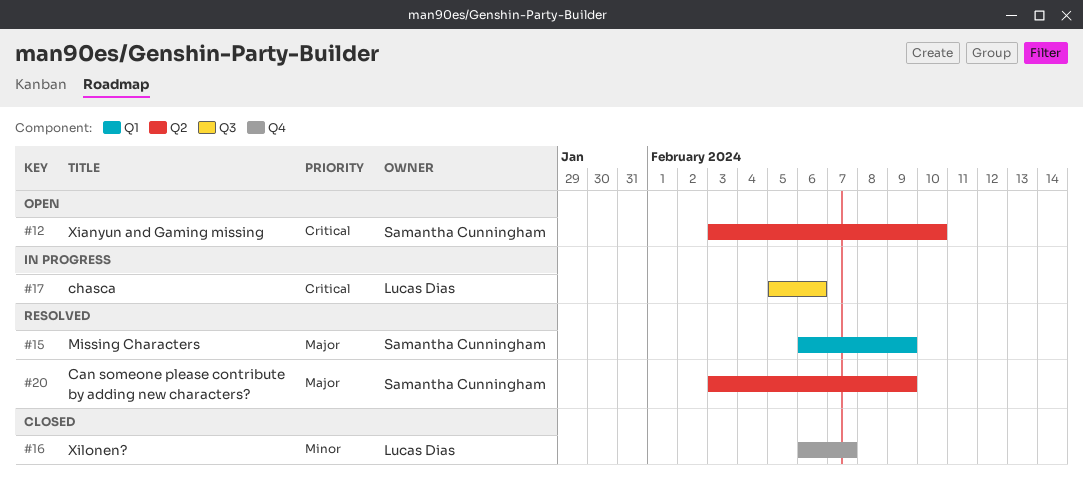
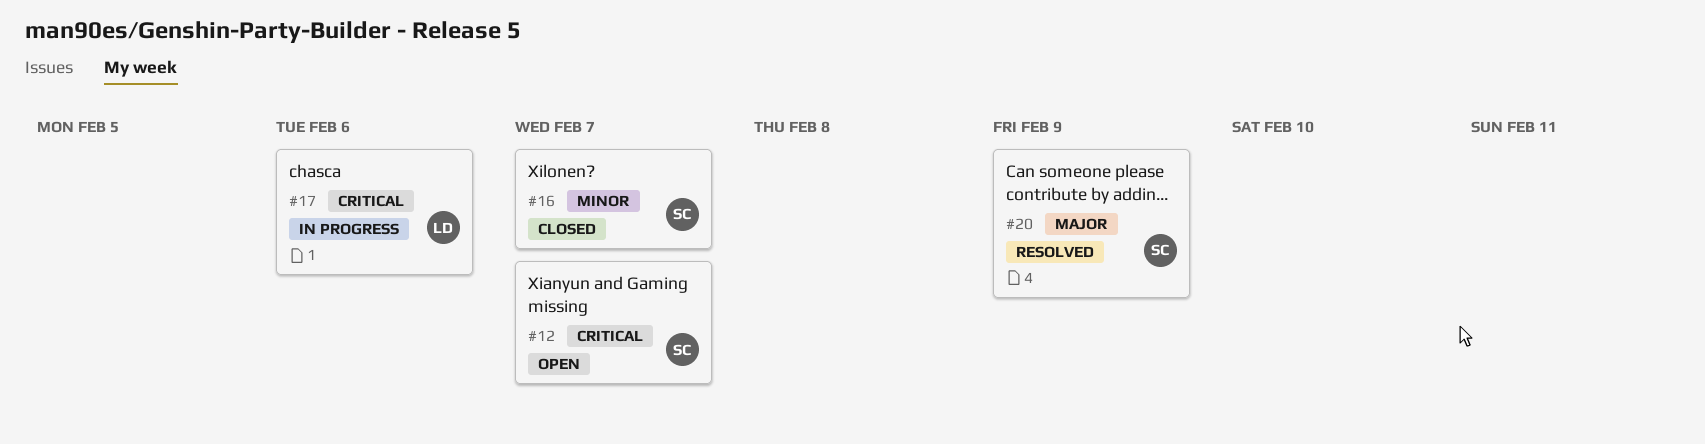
#12, due: Feb 10 -> Feb 7
#15: present -> none
#16, owner: Lucas Dias -> Samantha Cunningham

